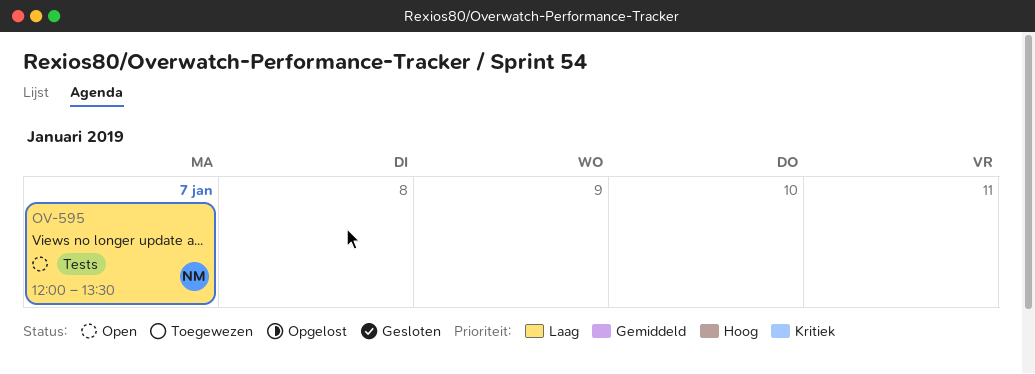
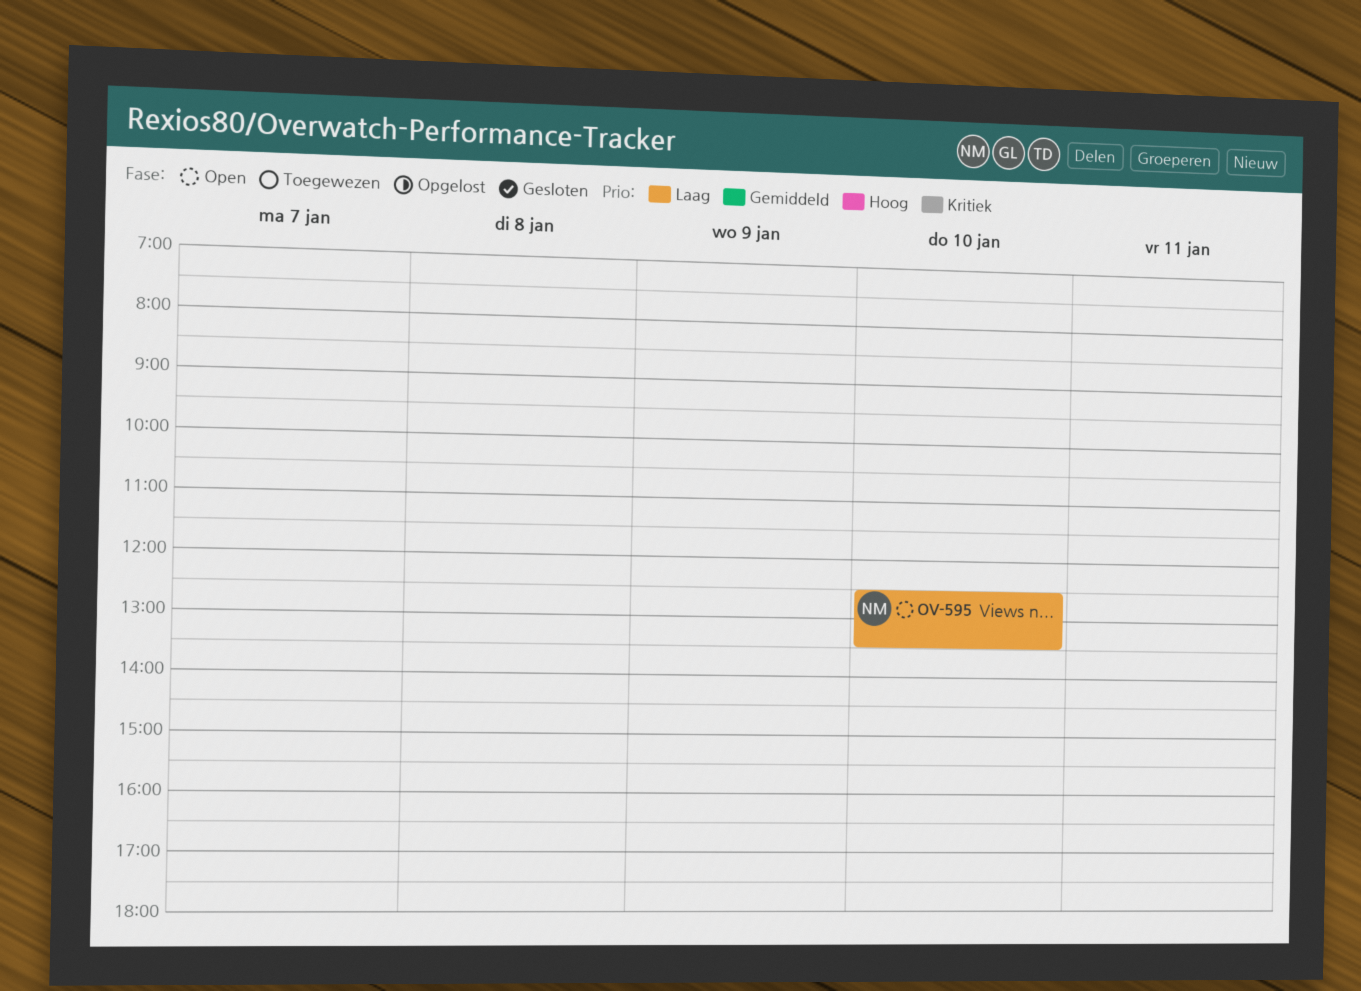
OV-595, day: Jan 7 -> Jan 10
OV-595, begins: 12:00 -> 12:30

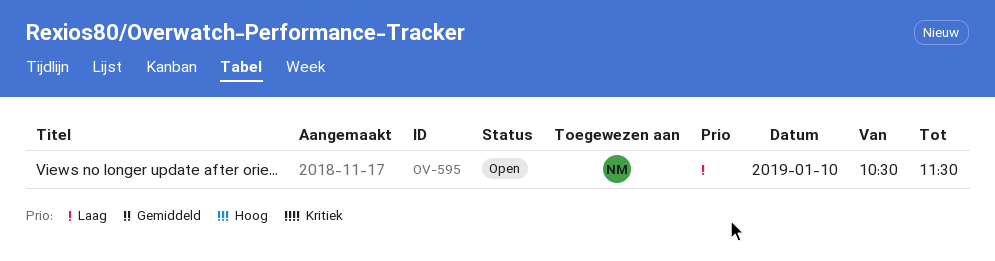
OV-595, begins: 12:30 -> 10:30
OV-595, ends: 13:30 -> 11:30

